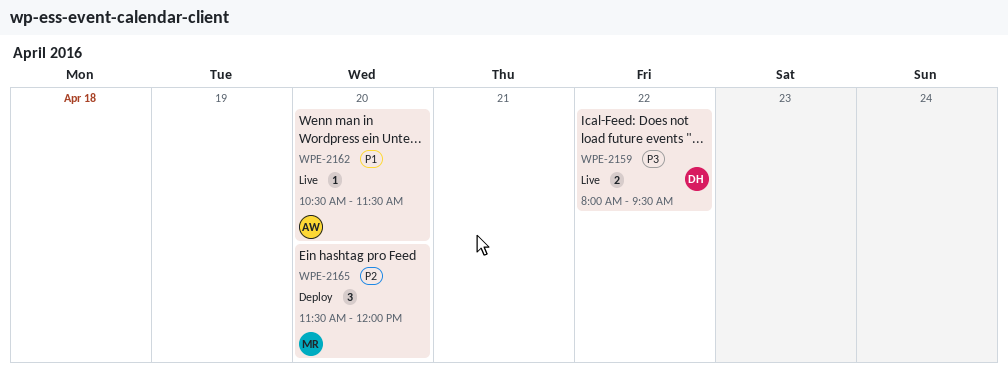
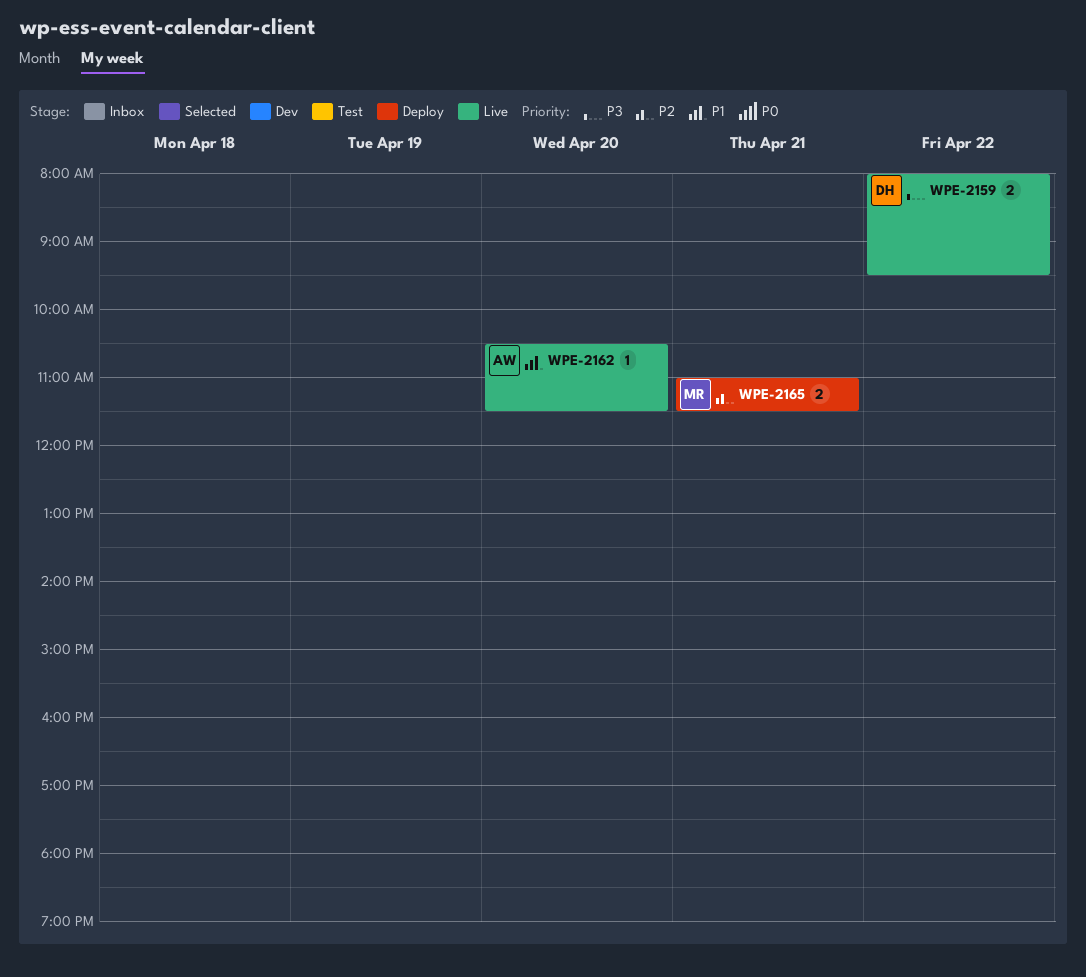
WPE-2165, estimate: 3 -> 2
WPE-2165, day: Apr 20 -> Apr 21
WPE-2165, begins: 11:30 -> 11:00
WPE-2165, ends: 12:00 -> 11:30

